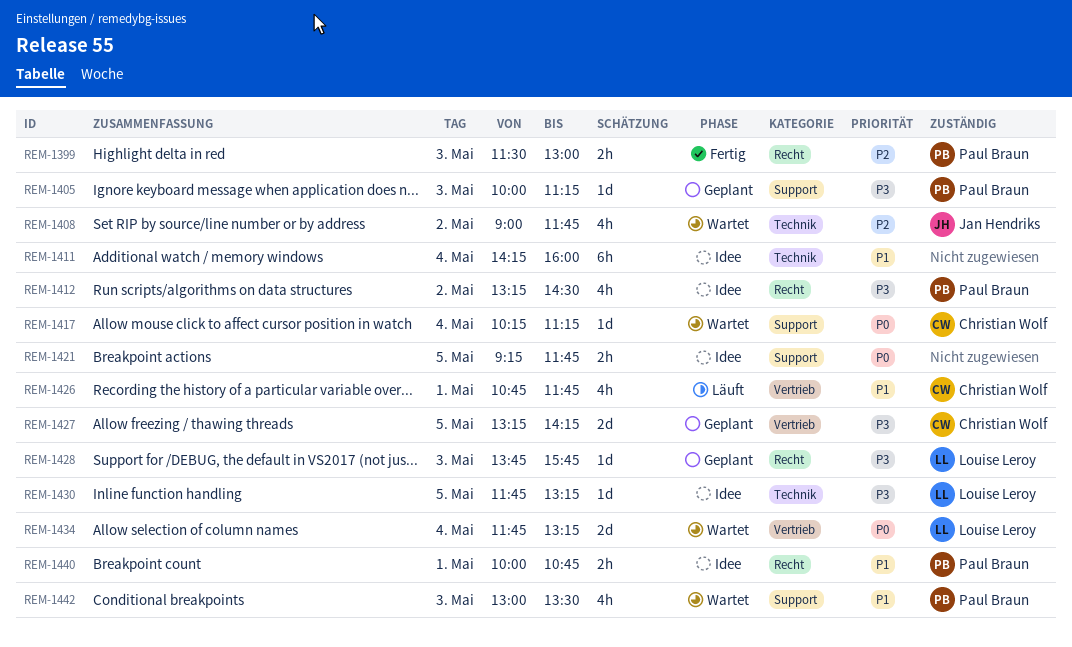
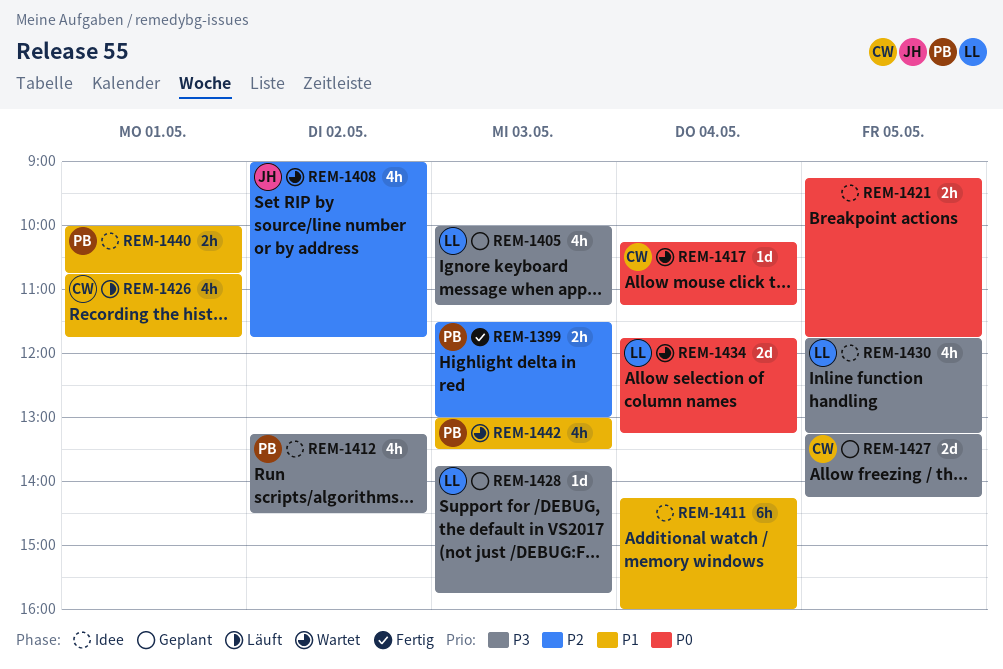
REM-1405, owner: Paul Braun -> Louise Leroy
REM-1405, estimate: 1d -> 4h
REM-1430, estimate: 1d -> 4h

